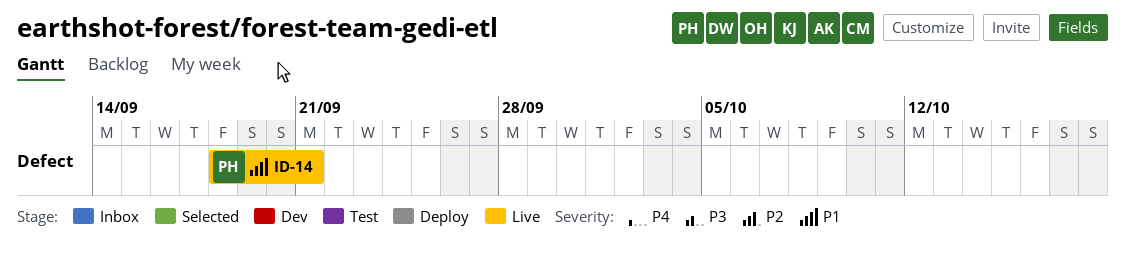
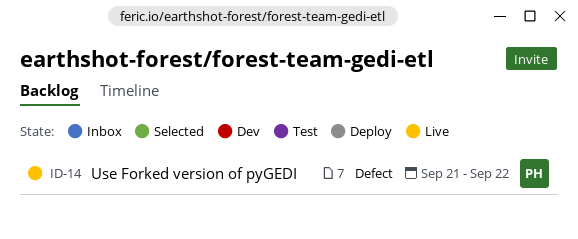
ID-14, start: Sep 18 -> Sep 21
ID-14, due: Sep 21 -> Sep 22

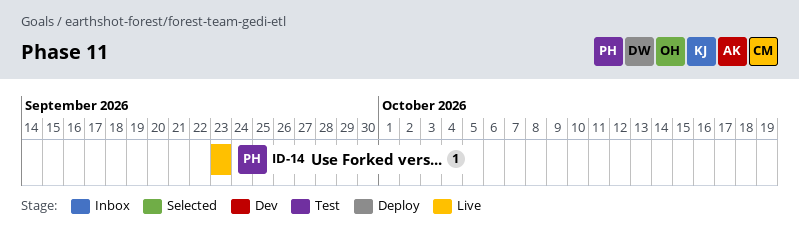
ID-14, start: Sep 21 -> Sep 23
ID-14, due: Sep 22 -> Sep 23

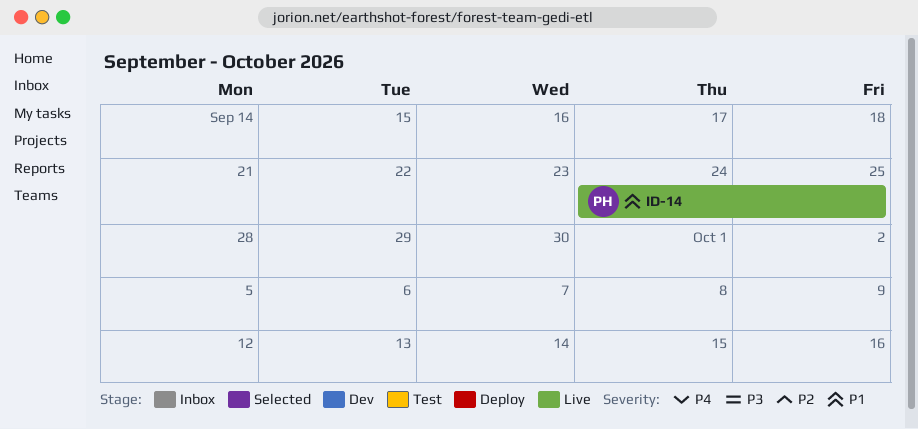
ID-14, start: Sep 23 -> Sep 24
ID-14, due: Sep 23 -> Sep 25

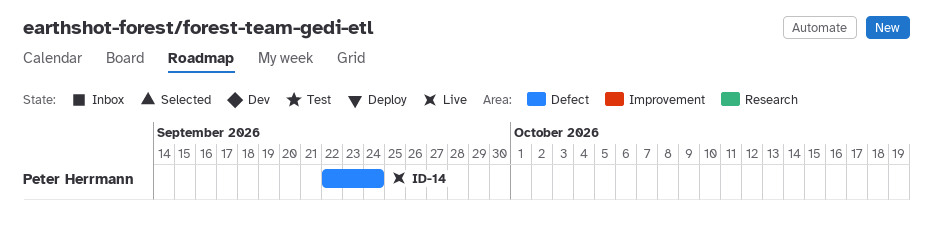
ID-14, start: Sep 24 -> Sep 22
ID-14, due: Sep 25 -> Sep 24

